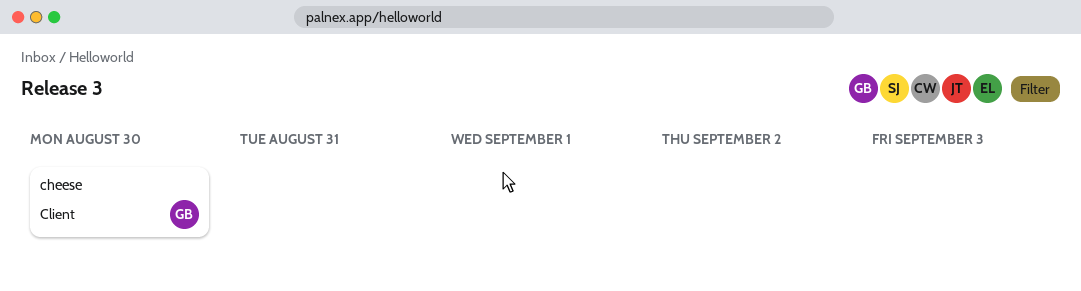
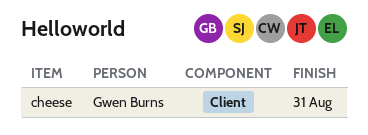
cheese, due: Aug 30 -> Aug 31

